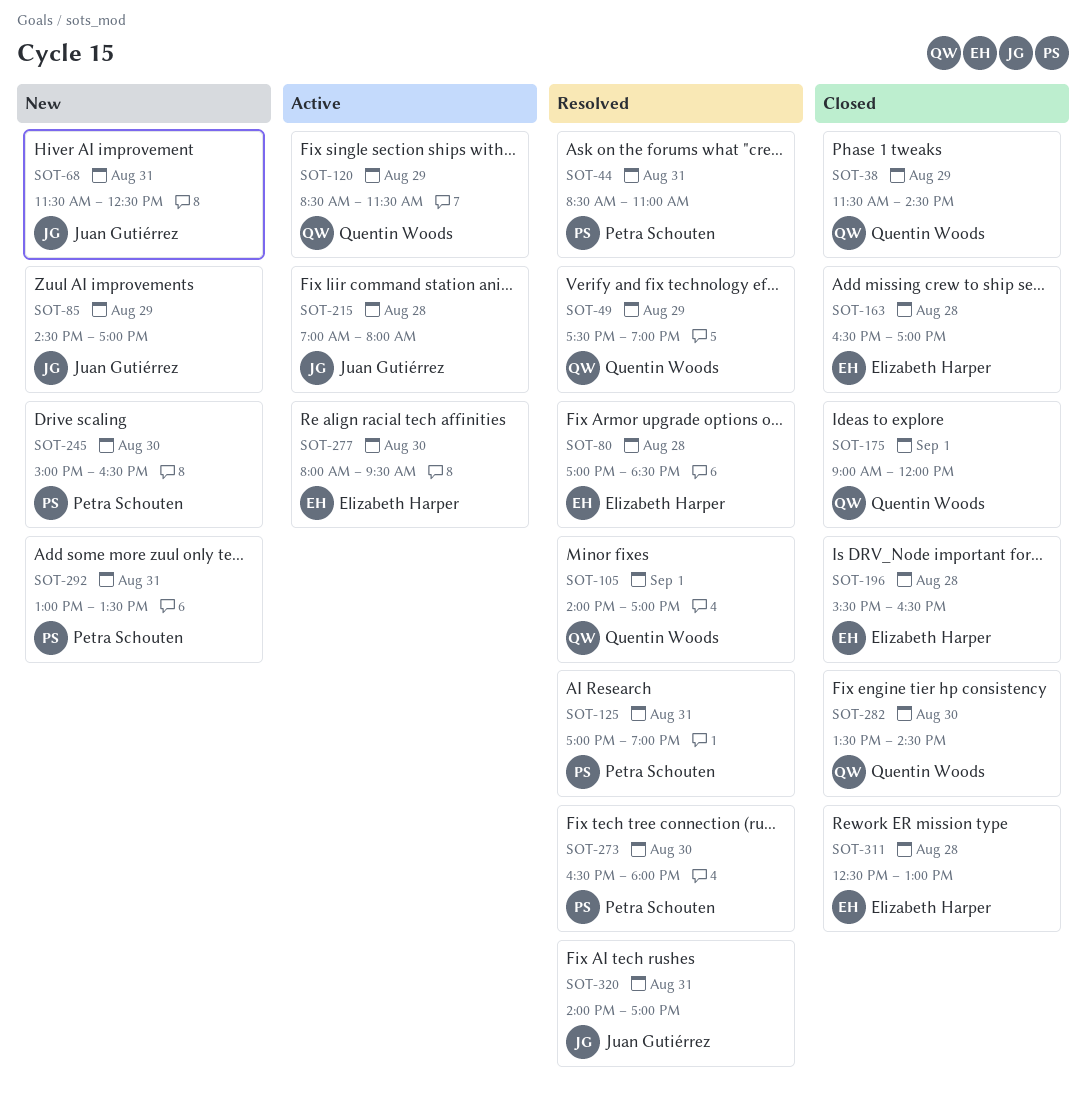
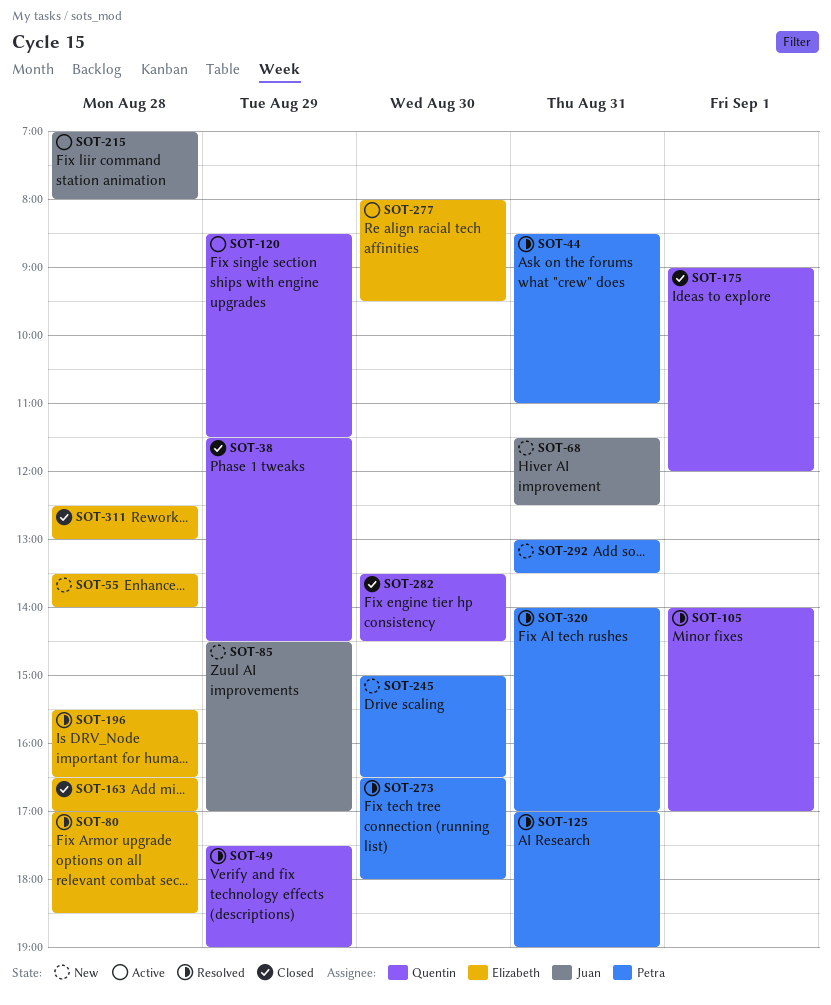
SOT-55: none -> present
SOT-196, status: Closed -> Resolved
SOT-320, owner: Juan Gutiérrez -> Petra Schouten

